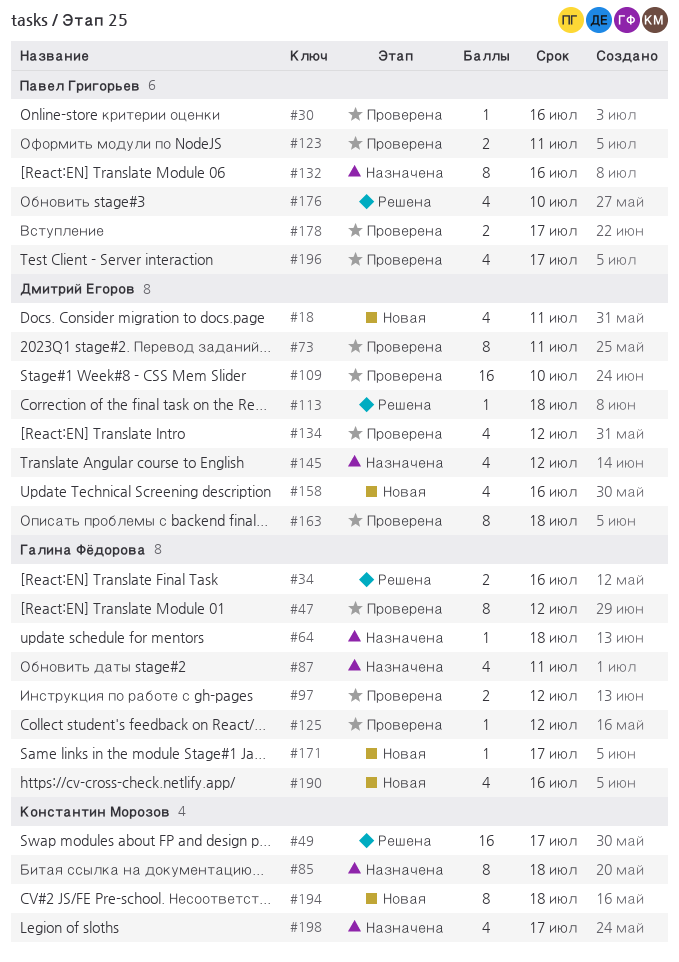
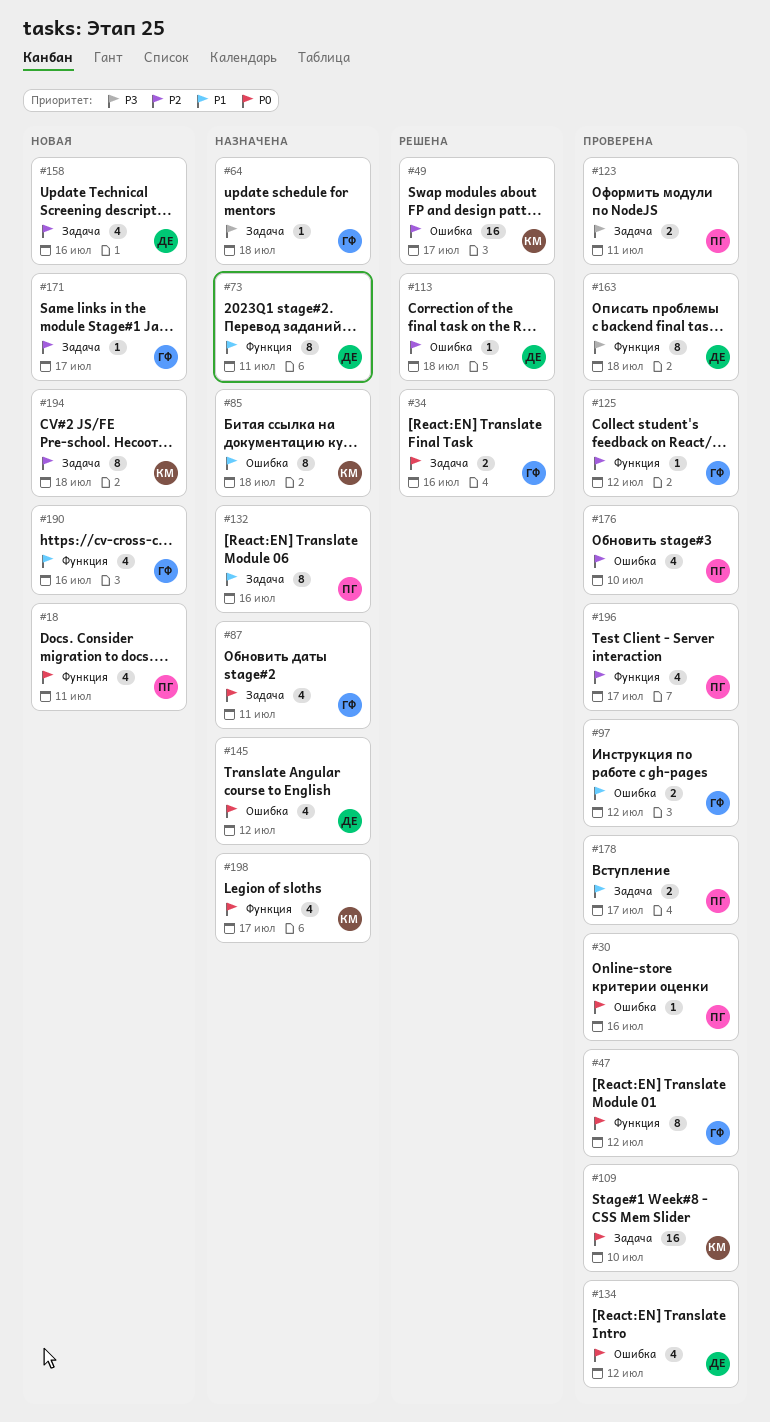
#18, owner: Дмитрий Егоров -> Павел Григорьев
#73, status: Проверена -> Назначена
#109, owner: Дмитрий Егоров -> Константин Морозов
#176, status: Решена -> Проверена

